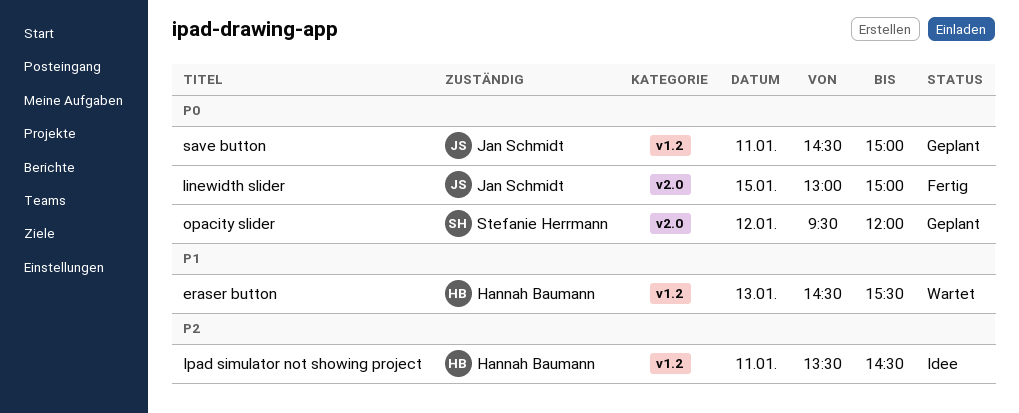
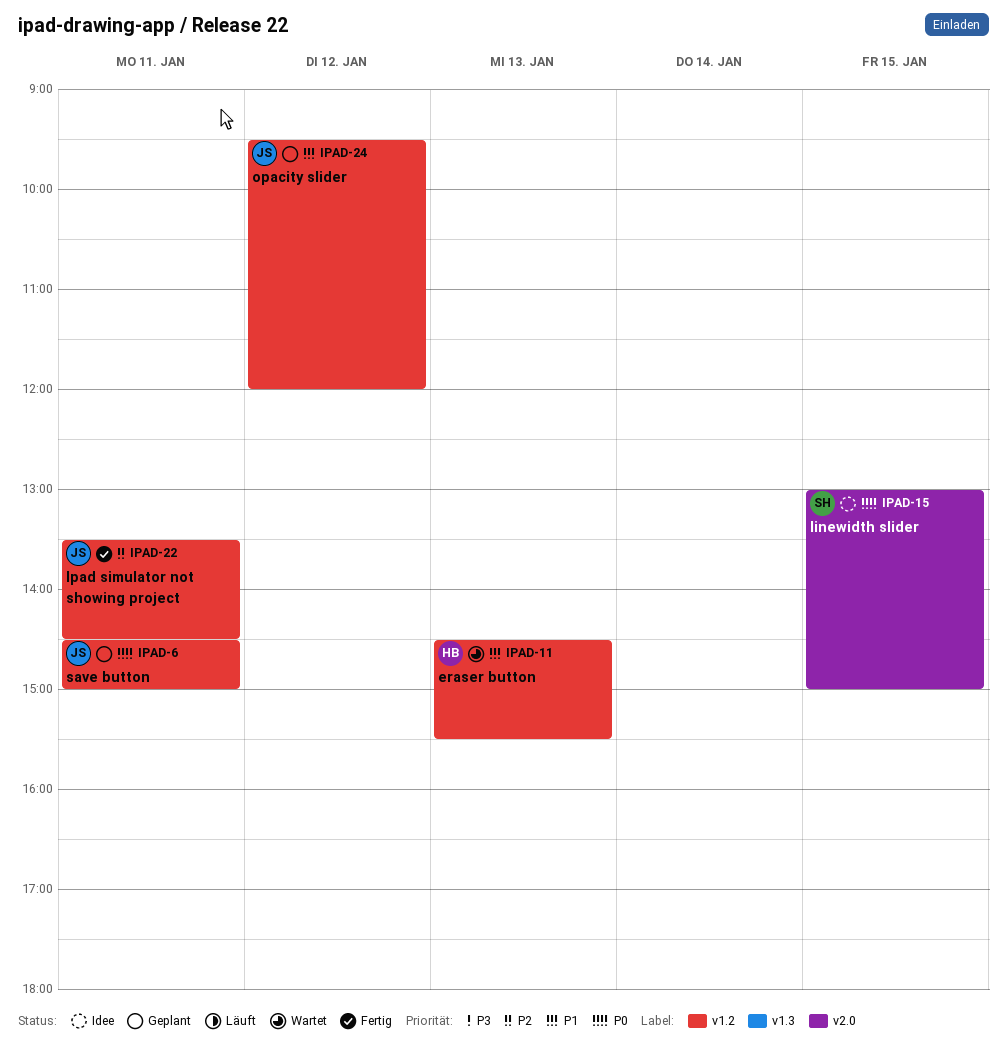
Ipad simulator not showing project, status: Idee -> Fertig
Ipad simulator not showing project, owner: Hannah Baumann -> Jan Schmidt
linewidth slider, status: Fertig -> Idee
linewidth slider, owner: Jan Schmidt -> Stefanie Herrmann
opacity slider, owner: Stefanie Herrmann -> Jan Schmidt
opacity slider, priority: P0 -> P1
opacity slider, label: v2.0 -> v1.2

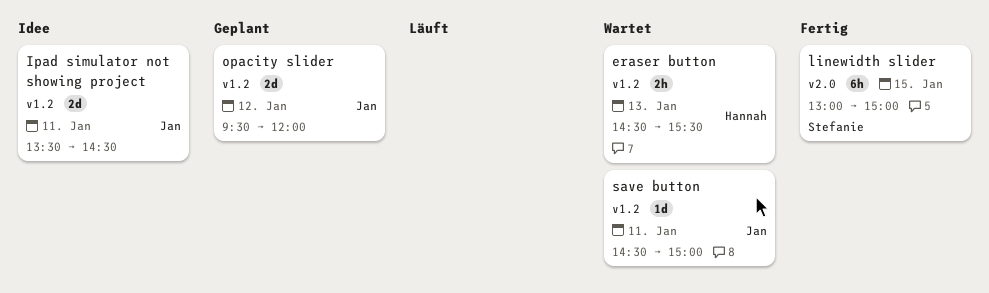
Ipad simulator not showing project, status: Fertig -> Idee
linewidth slider, status: Idee -> Fertig
save button, status: Geplant -> Wartet

